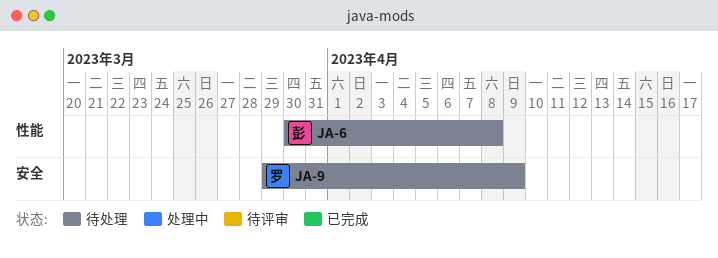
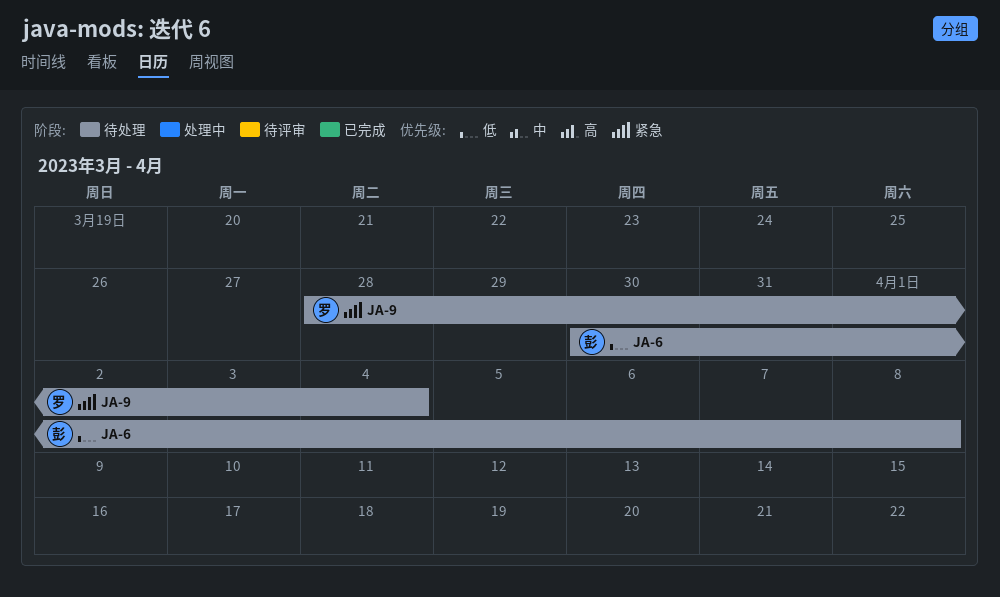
JA-9, start: Mar 29 -> Mar 28
JA-9, due: Apr 9 -> Apr 4

